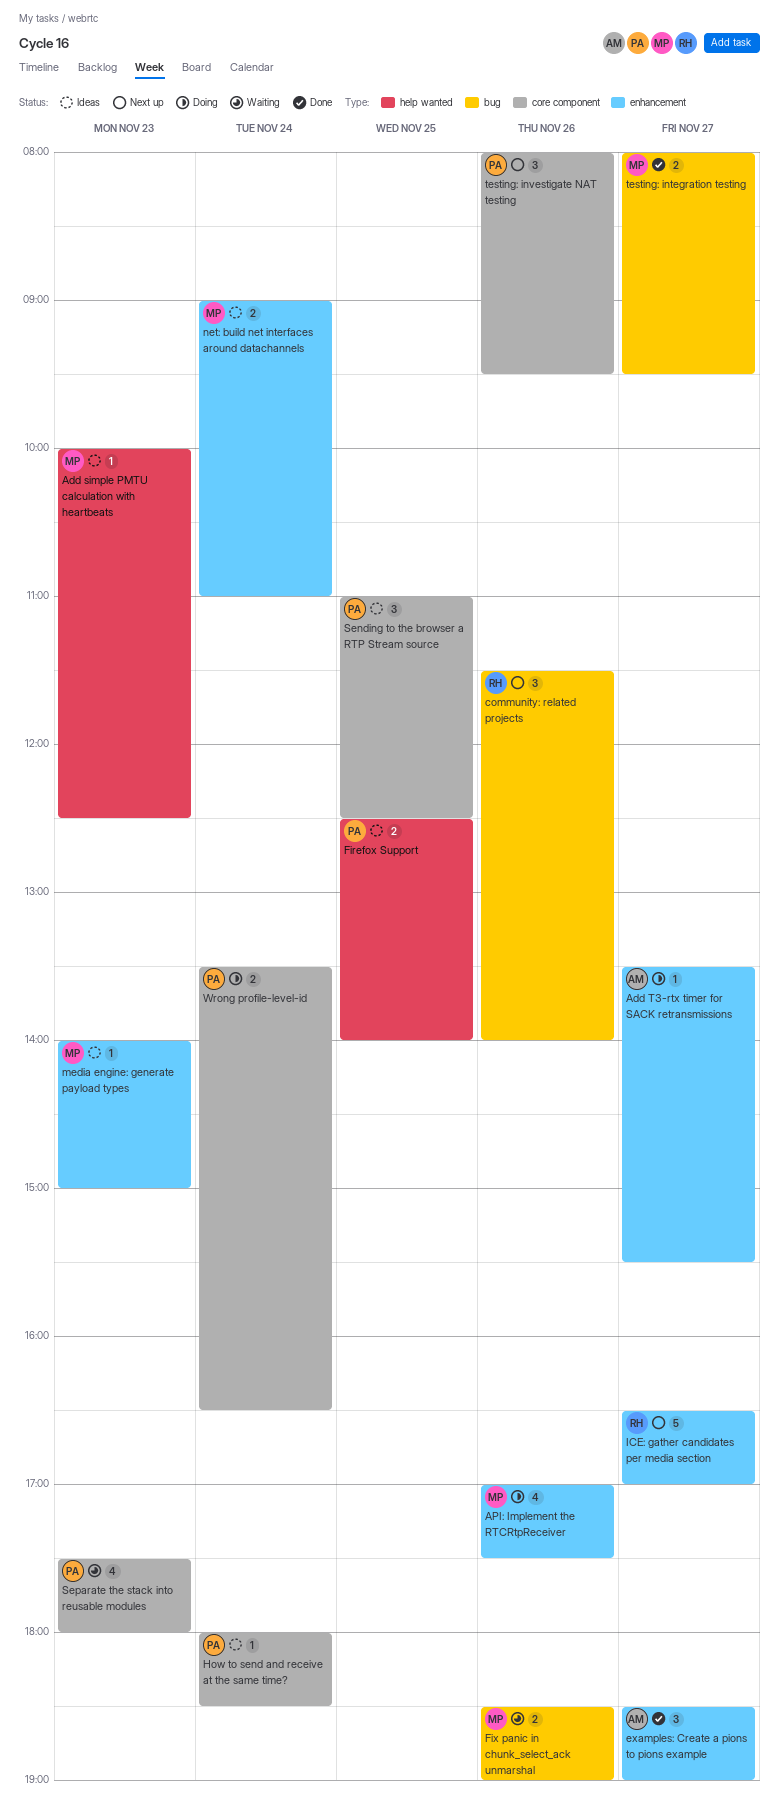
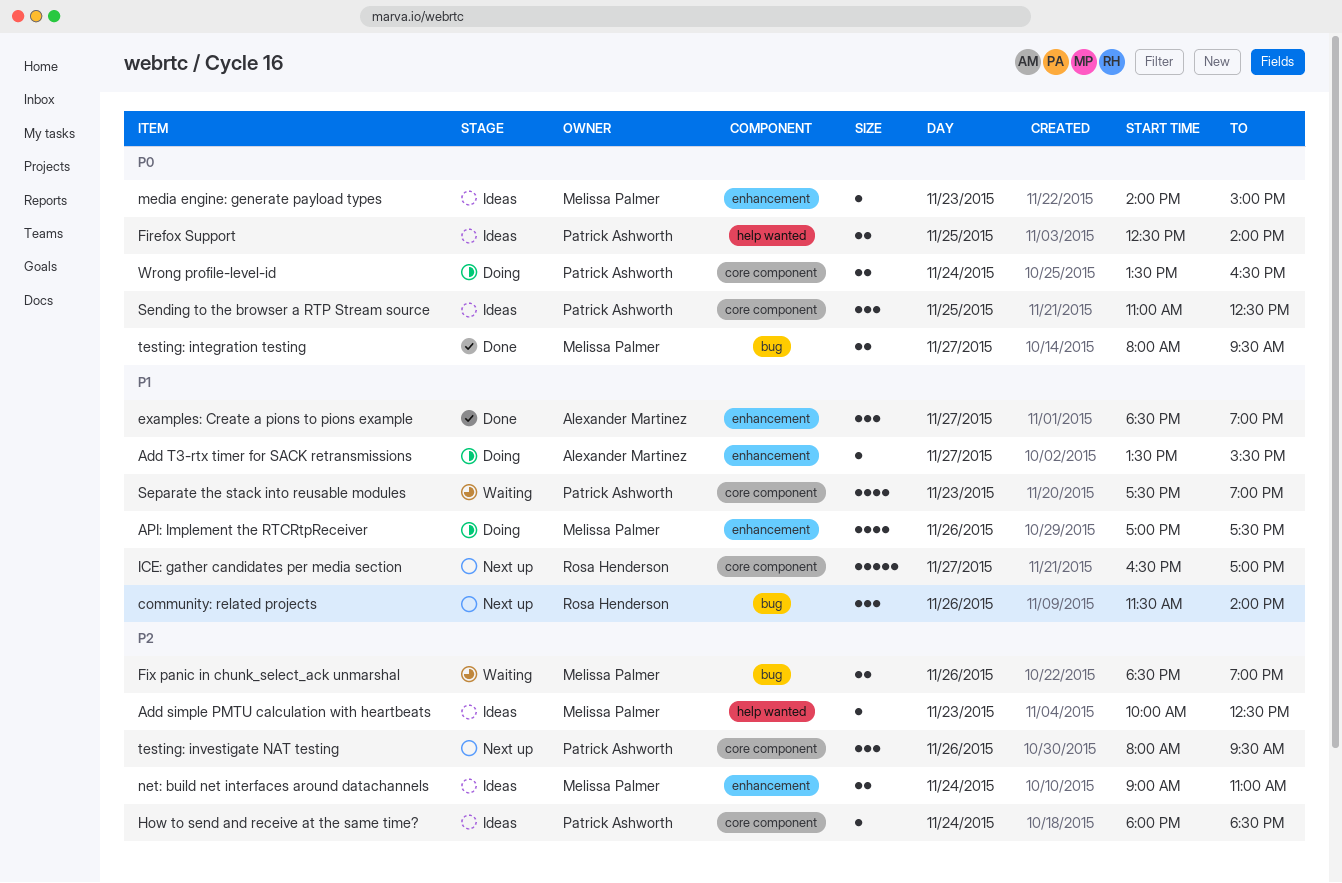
ICE: gather candidates per media section, label: enhancement -> core component
Separate the stack into reusable modules, ends: 18:00 -> 19:00

